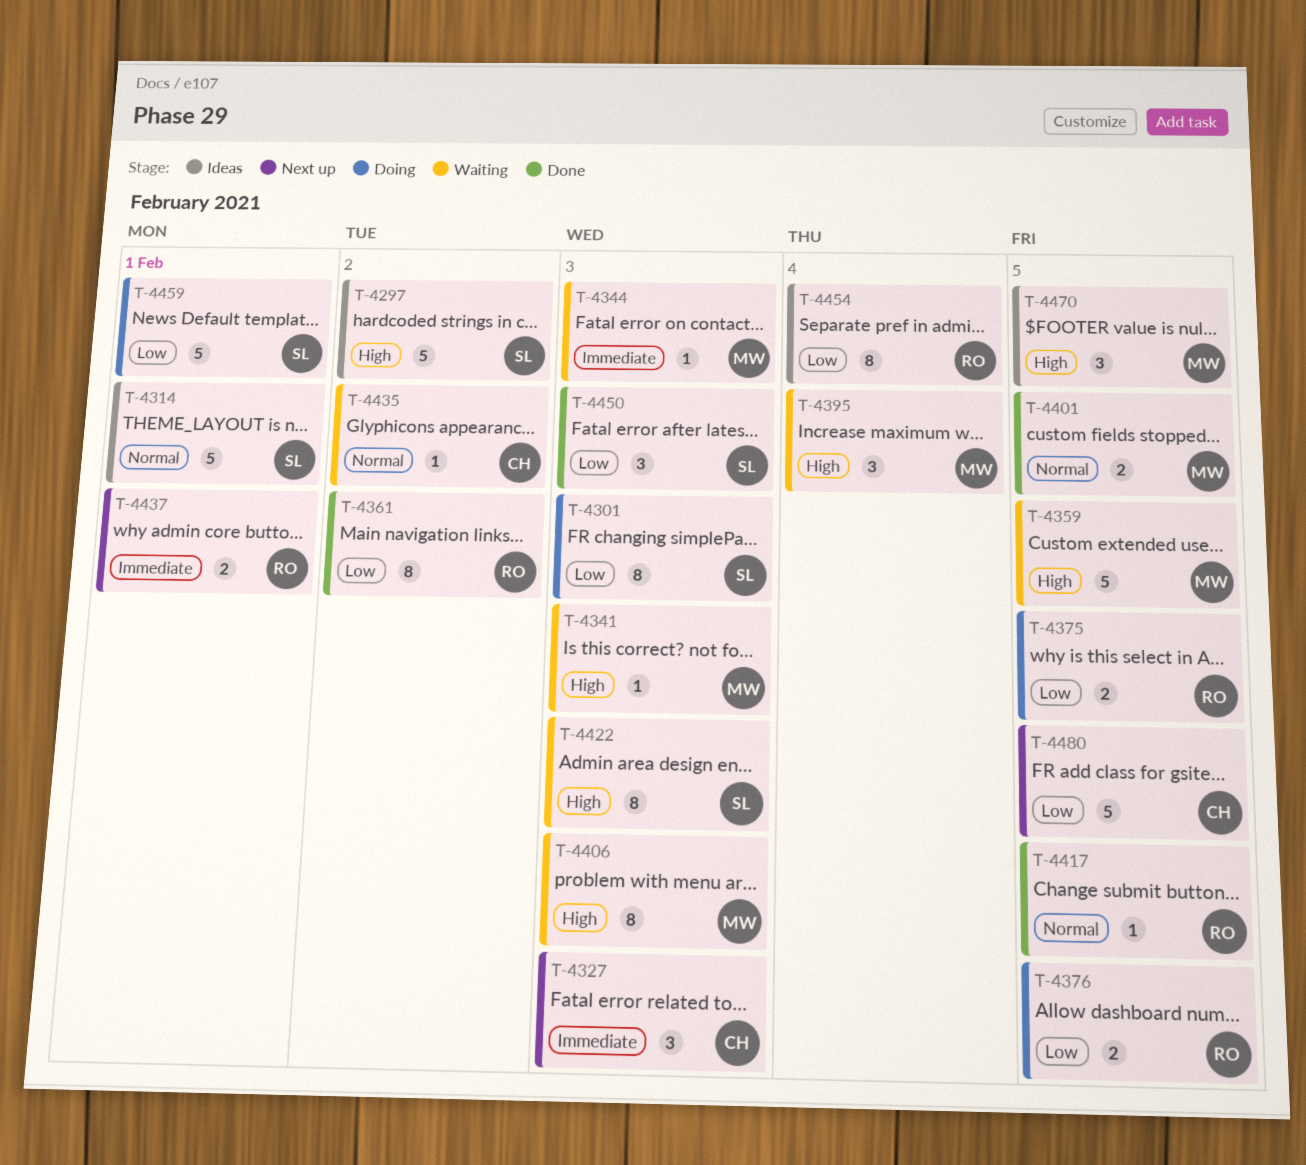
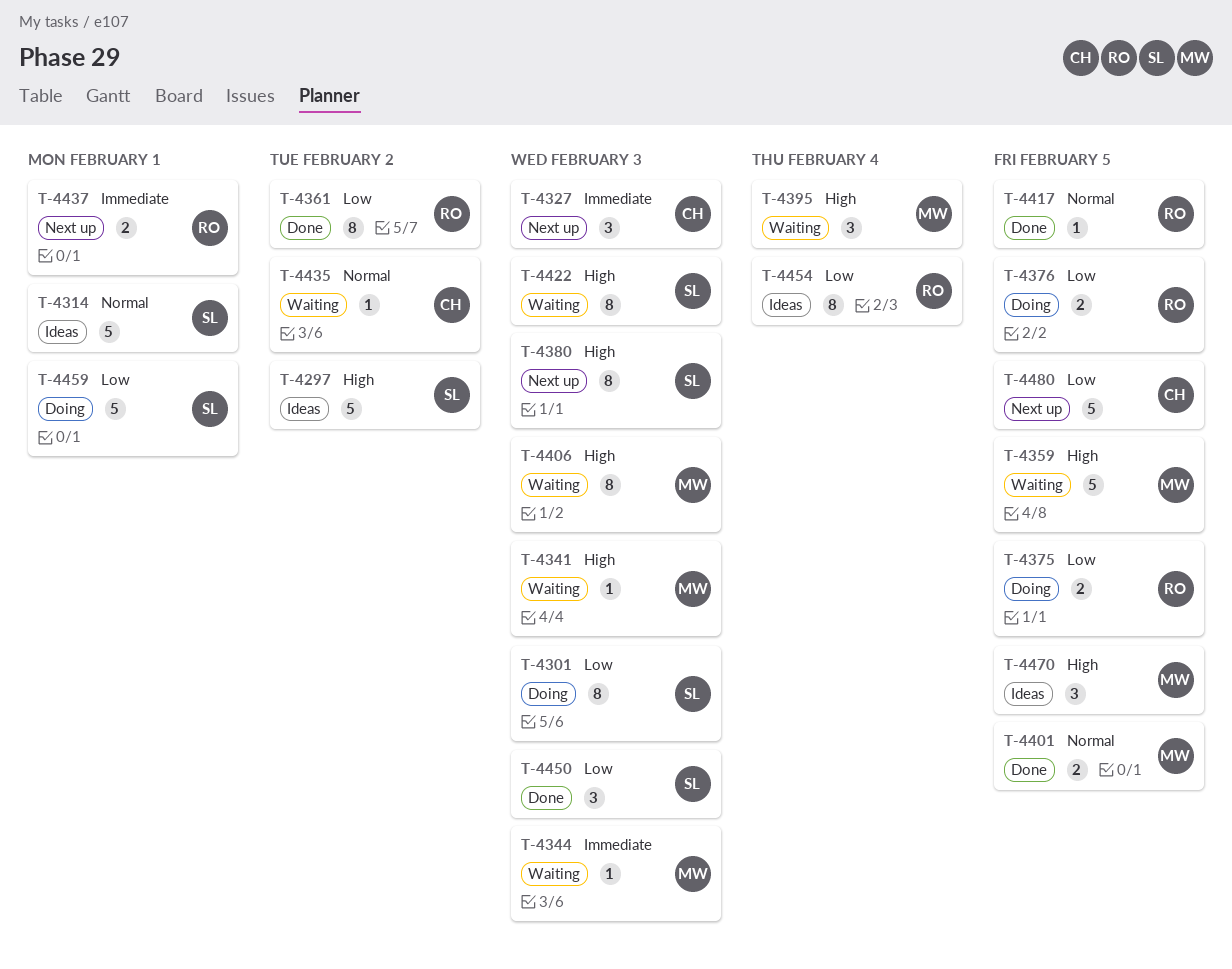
T-4380: none -> present

